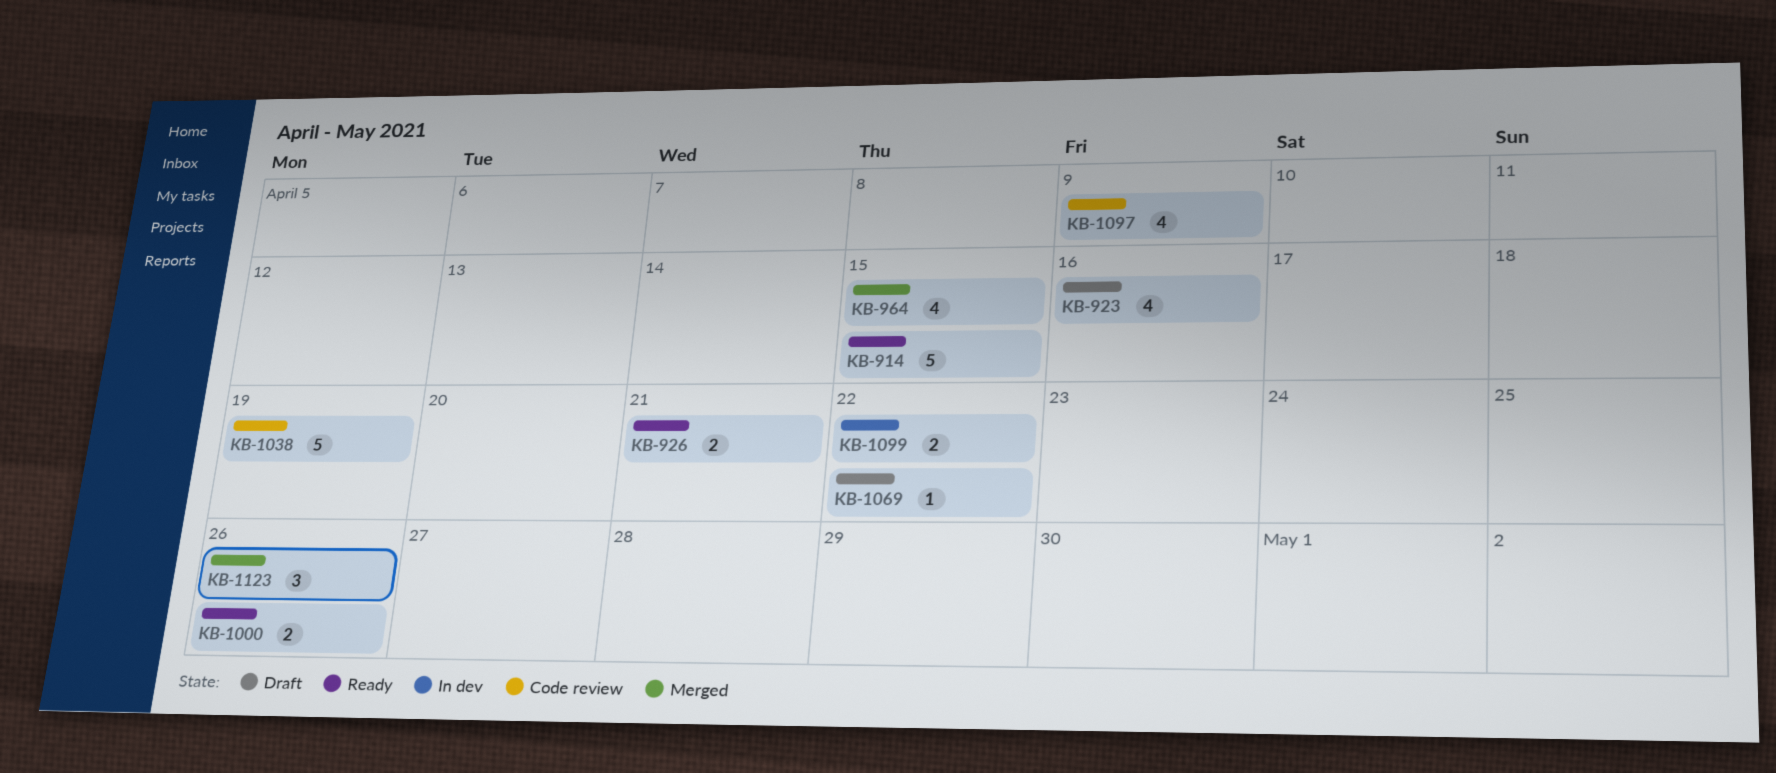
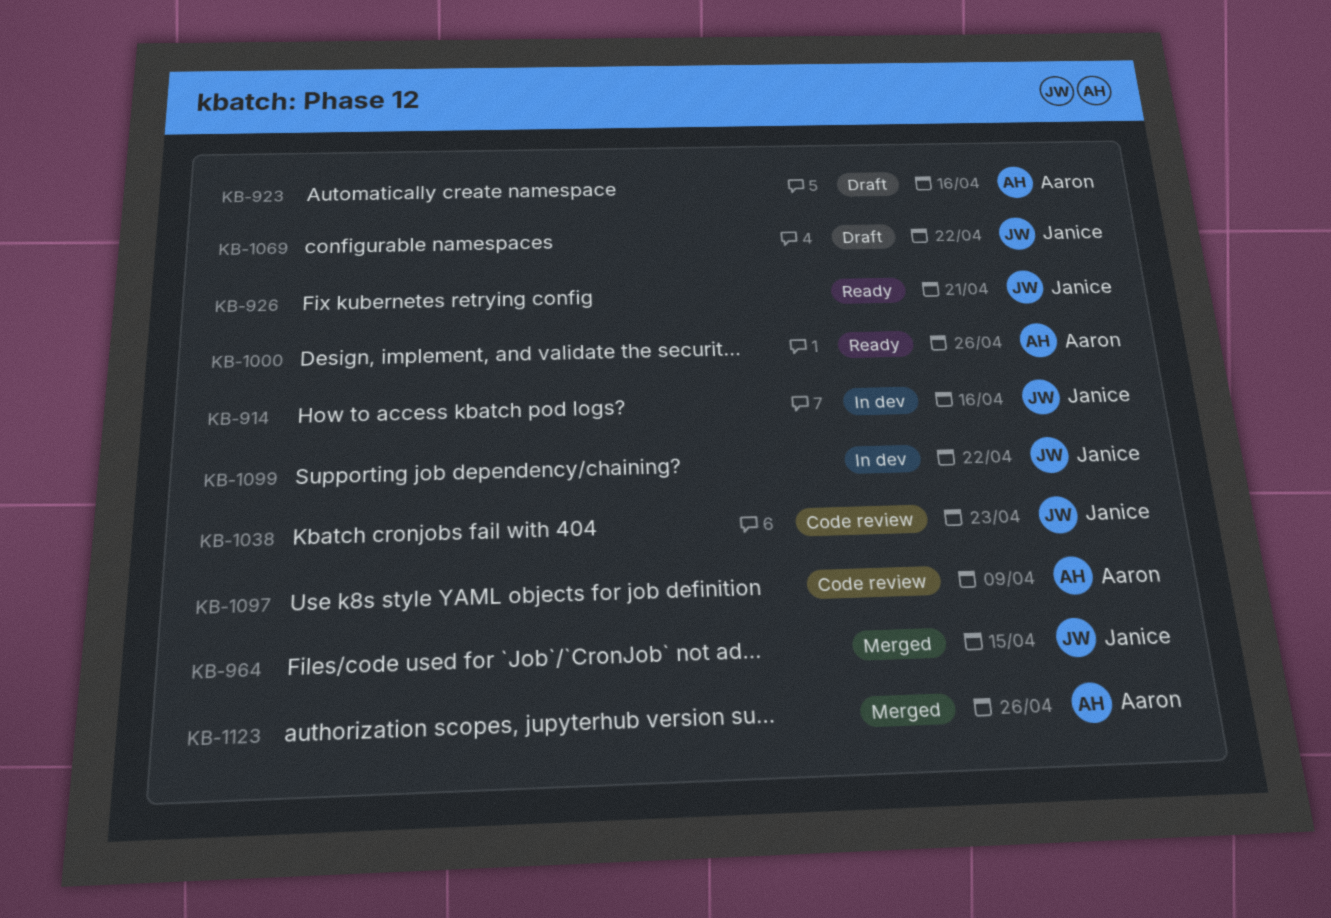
KB-914, status: Ready -> In dev
KB-914, due: Apr 15 -> Apr 16
KB-1038, due: Apr 19 -> Apr 23

